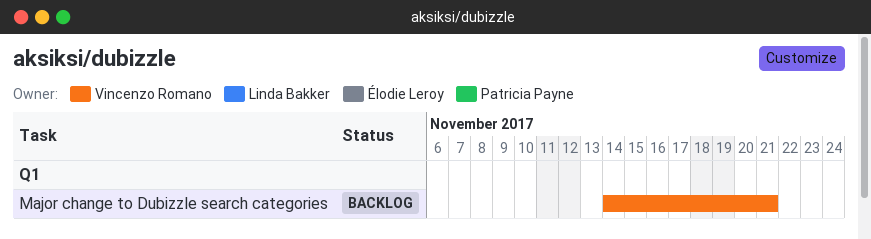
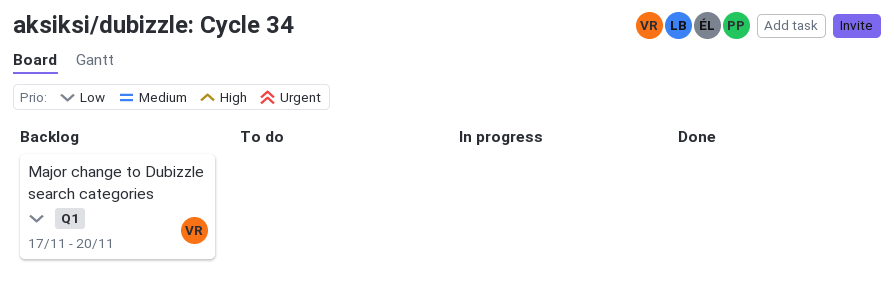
Major change to Dubizzle search categories, start: Nov 14 -> Nov 17
Major change to Dubizzle search categories, due: Nov 21 -> Nov 20

